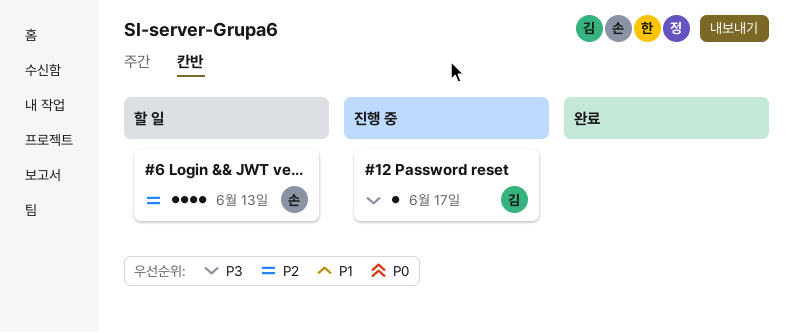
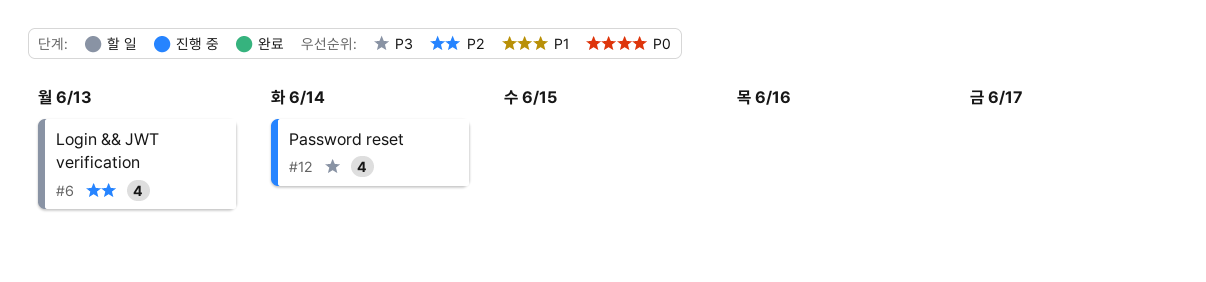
#12, estimate: 1 -> 4
#12, due: Jun 17 -> Jun 14

